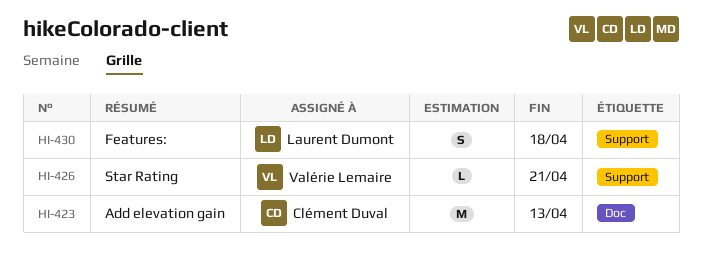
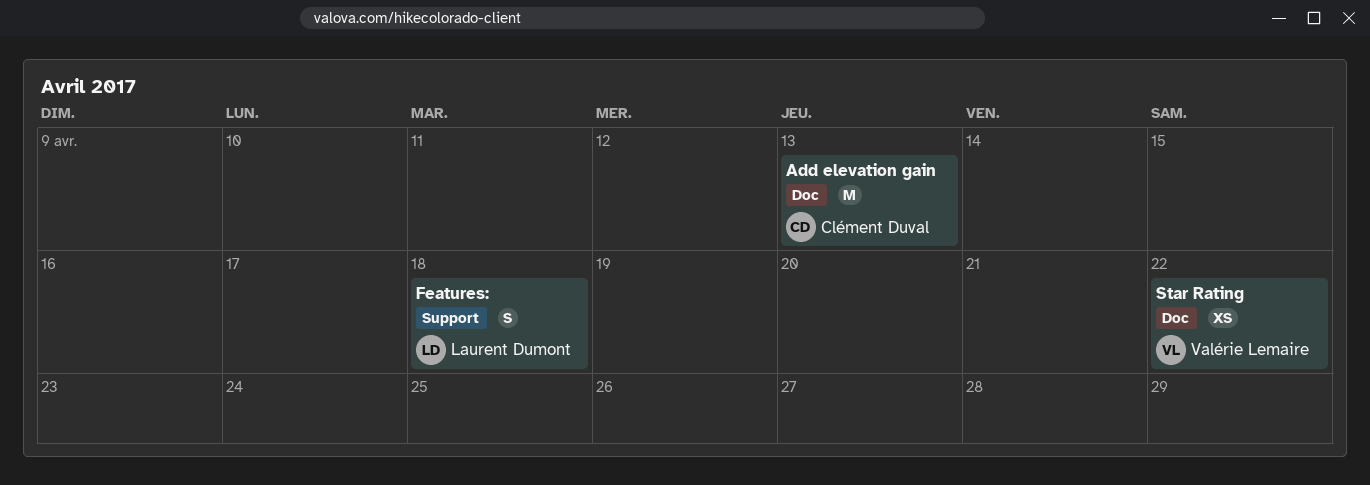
Star Rating, label: Support -> Doc
Star Rating, estimate: L -> XS
Star Rating, due: Apr 21 -> Apr 22

